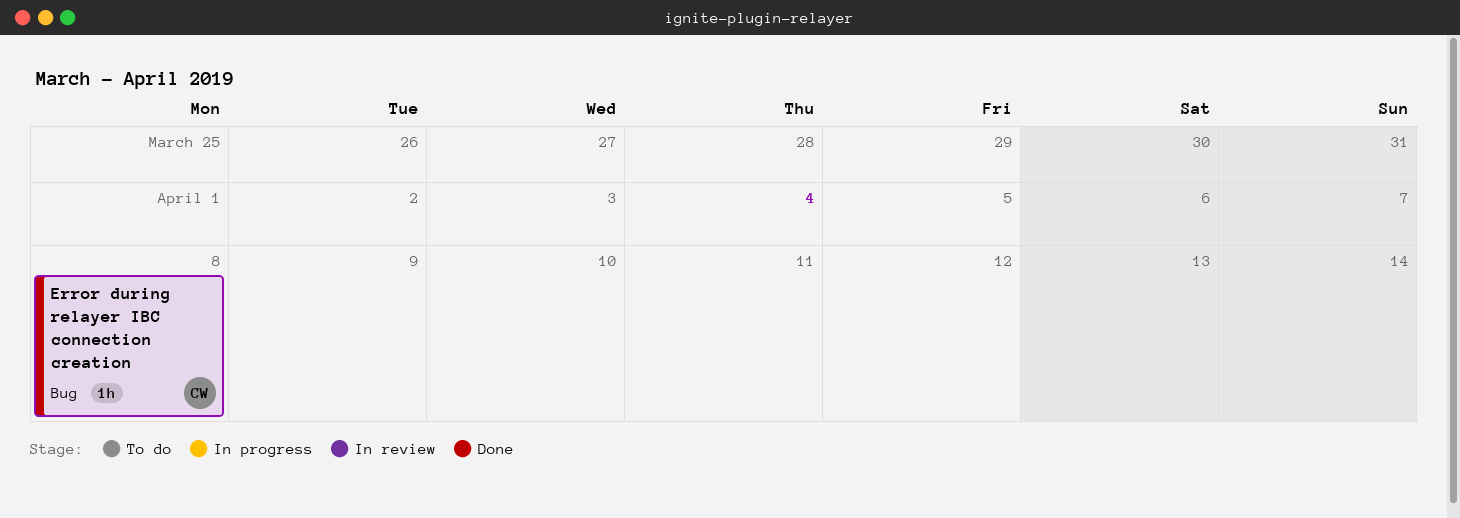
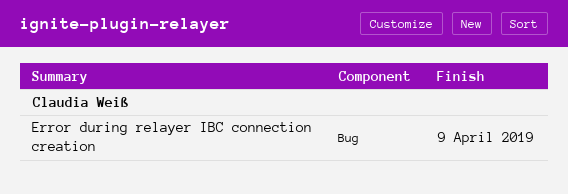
Error during relayer IBC connection creation, due: Apr 8 -> Apr 9

